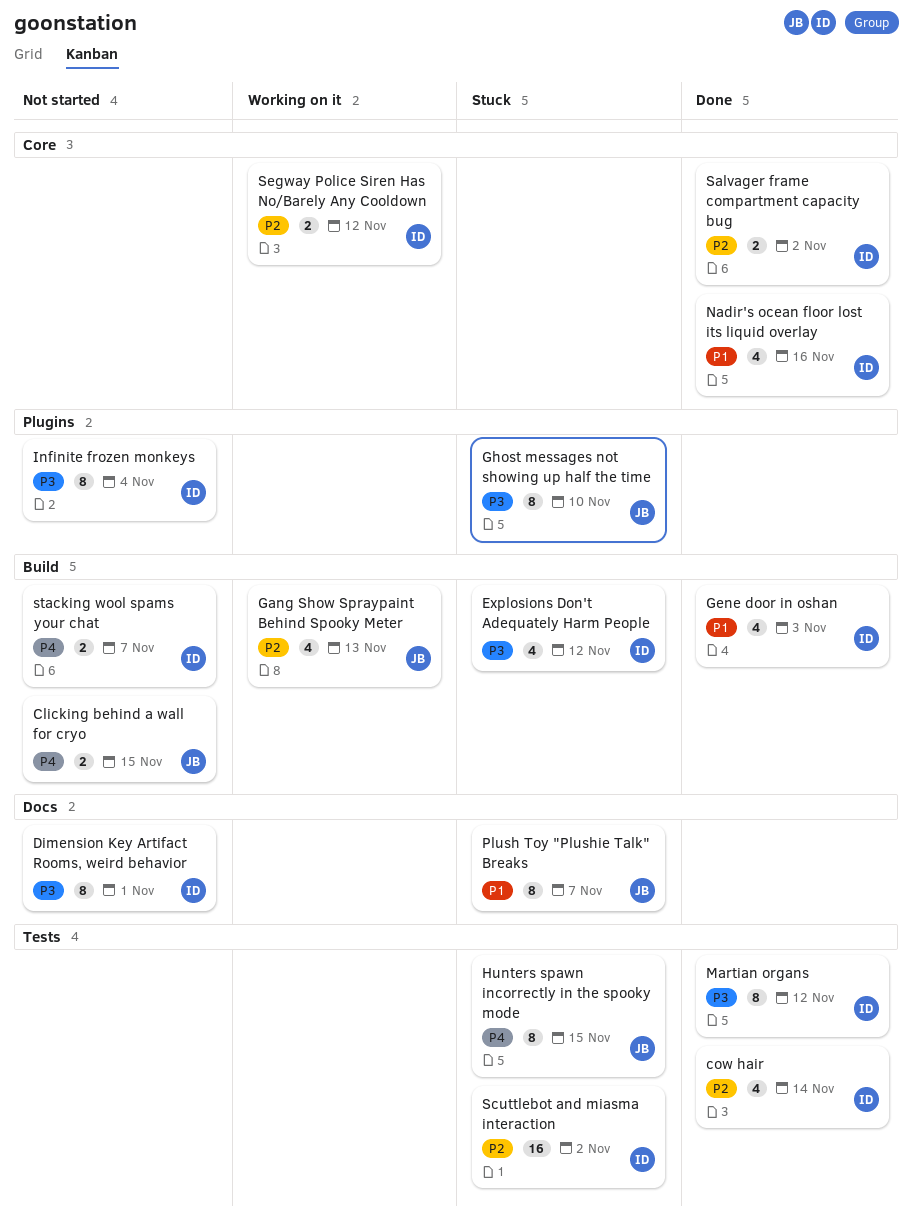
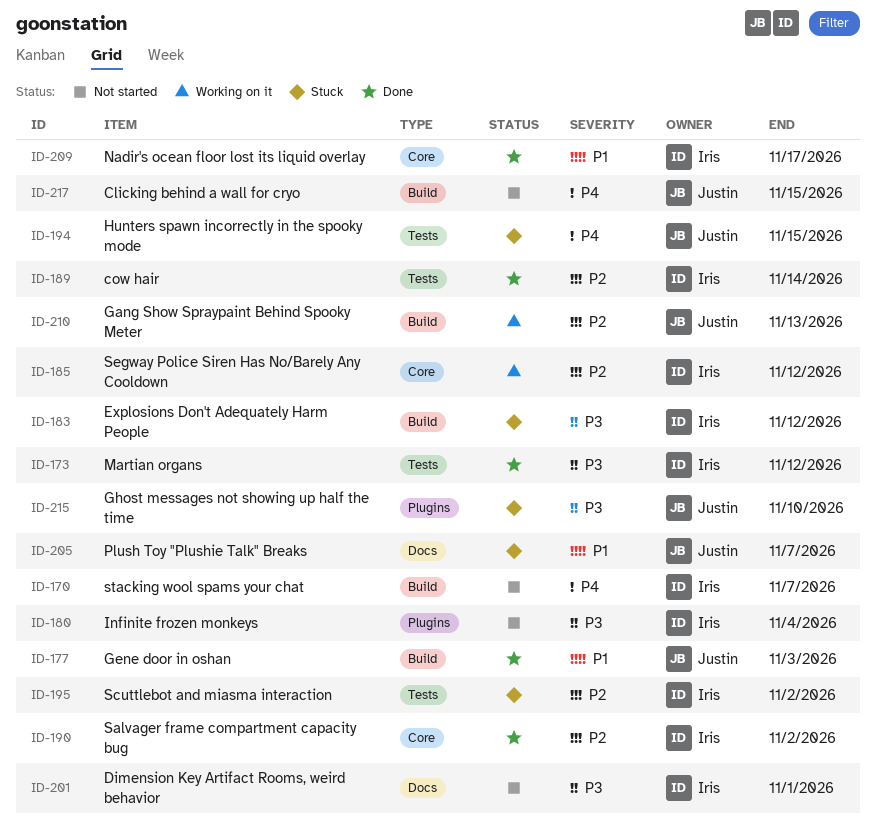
Gene door in oshan, owner: Iris -> Justin
Nadir's ocean floor lost its liquid overlay, due: Nov 16 -> Nov 17

